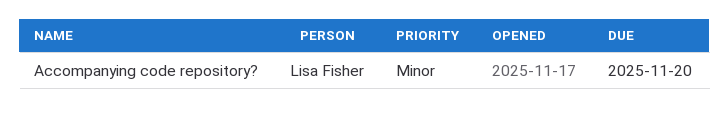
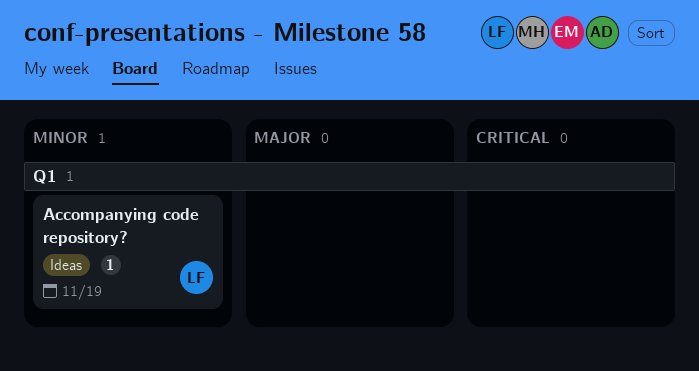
Accompanying code repository?, due: Nov 20 -> Nov 19

